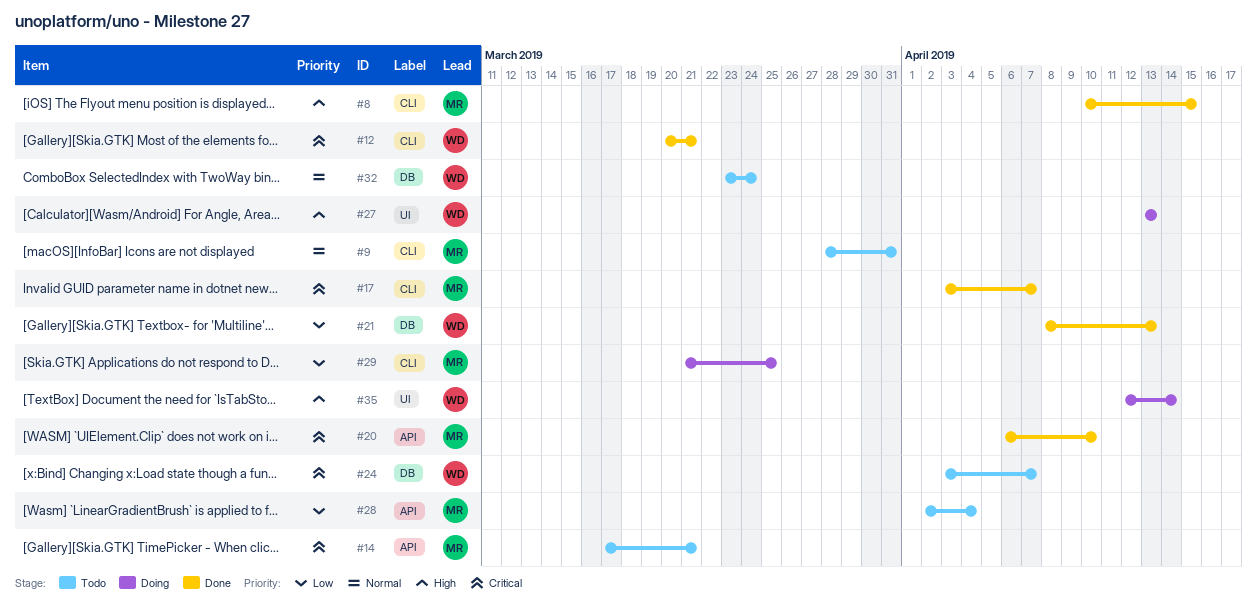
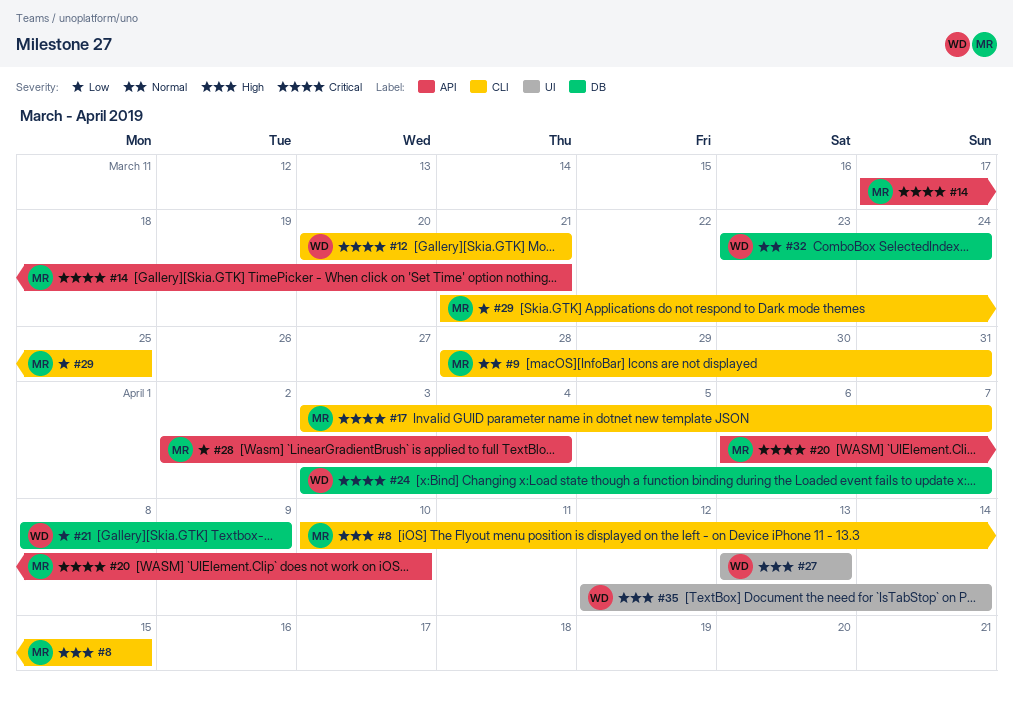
#21, due: Apr 13 -> Apr 9

